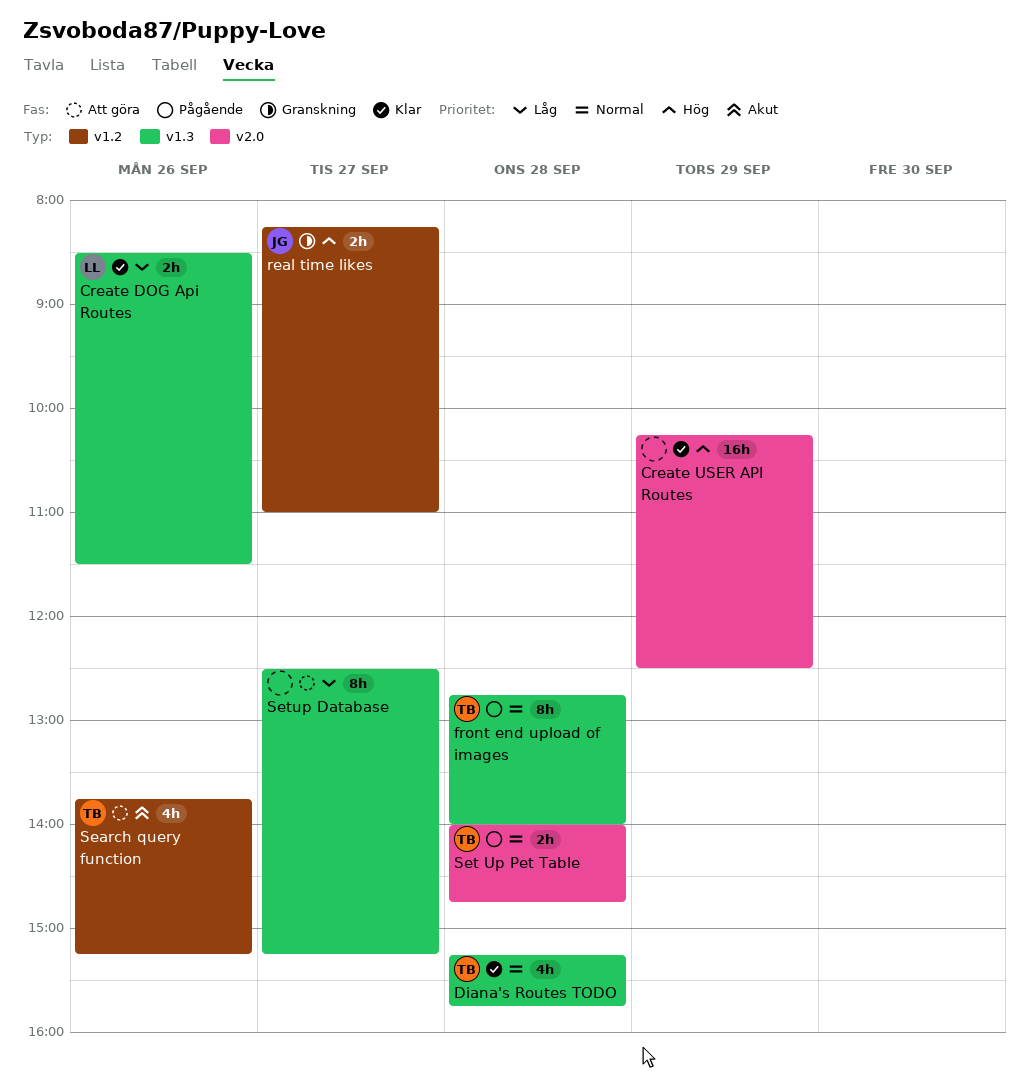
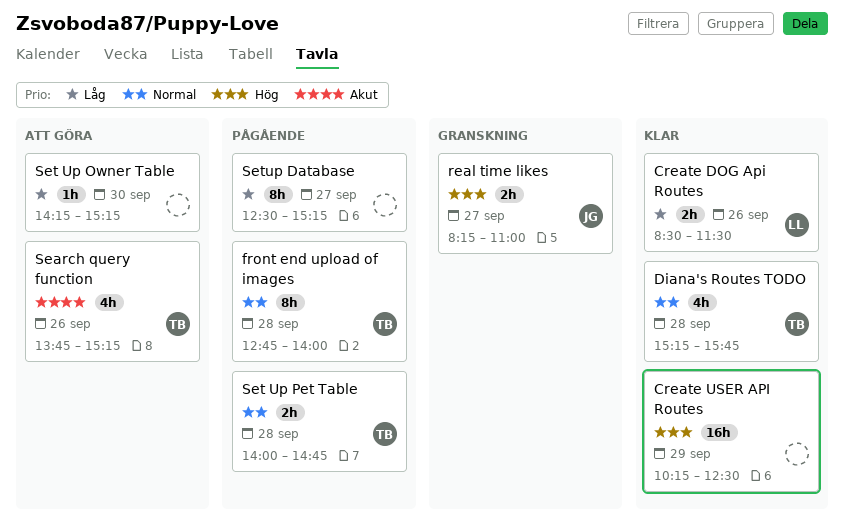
Set Up Owner Table: none -> present
Setup Database, status: Att göra -> Pågående

